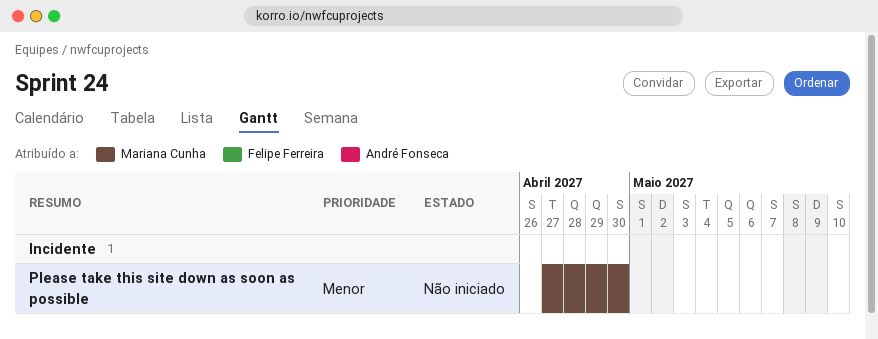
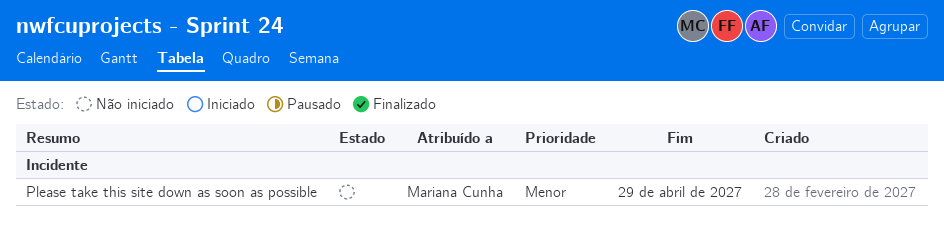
Please take this site down as soon as possible, due: Apr 30 -> Apr 29

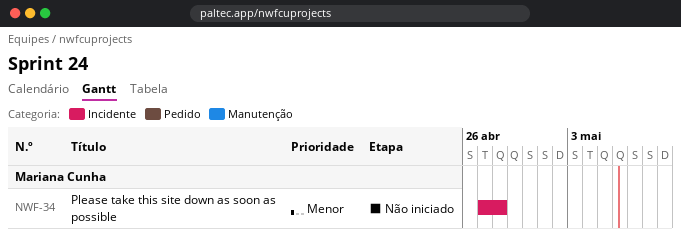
Please take this site down as soon as possible, due: Apr 29 -> Apr 28

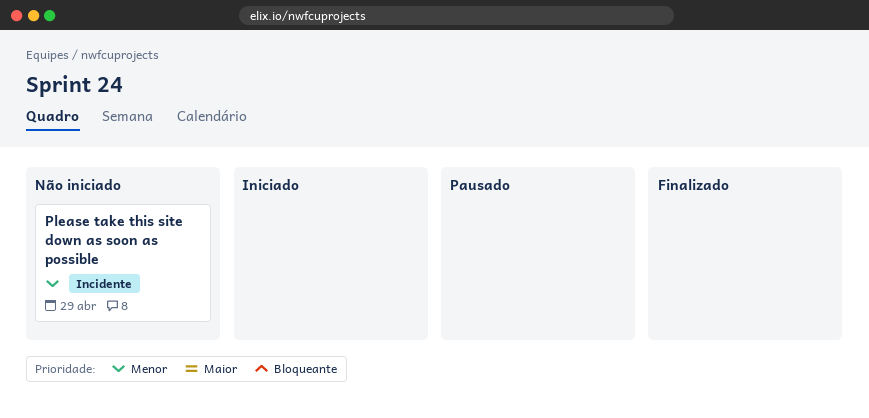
Please take this site down as soon as possible, due: Apr 28 -> Apr 29

